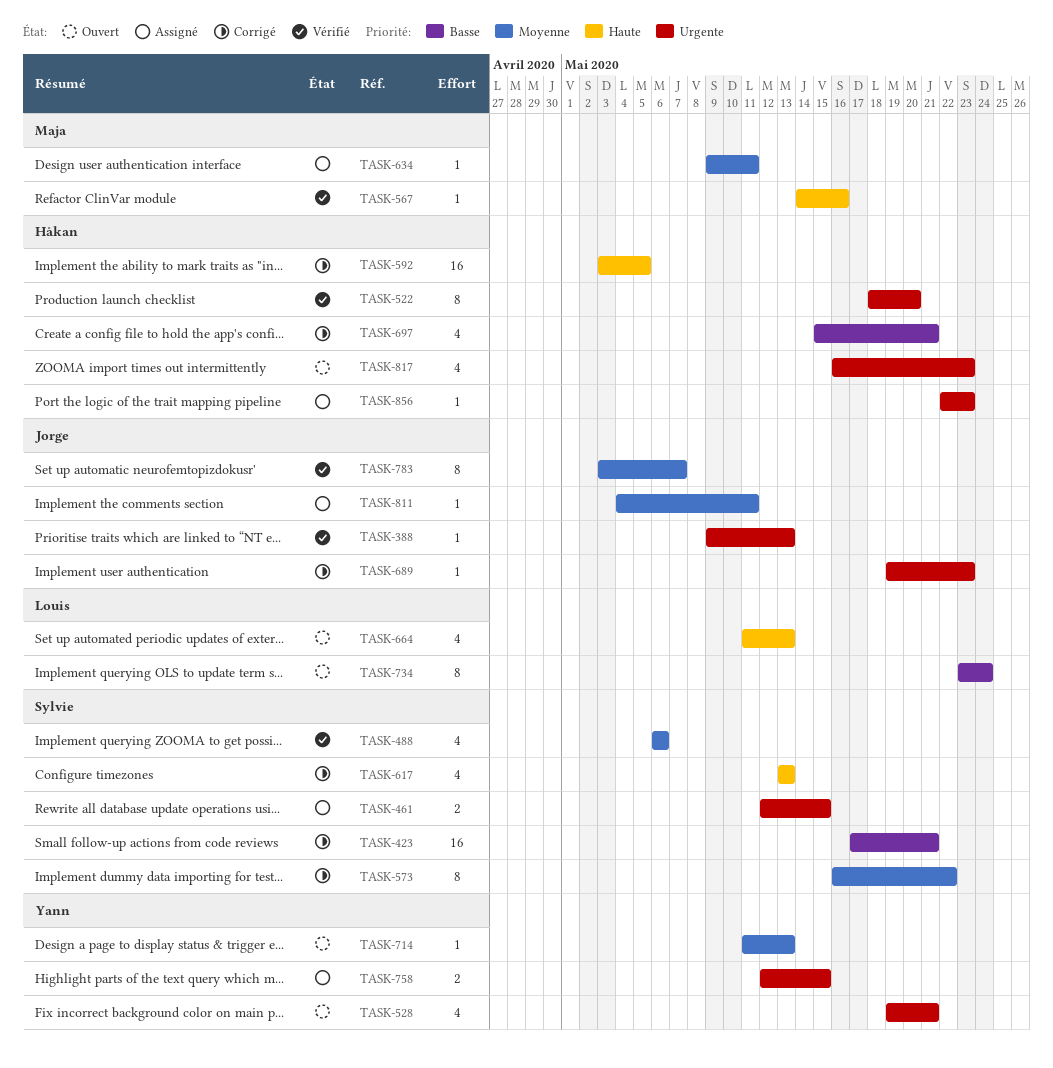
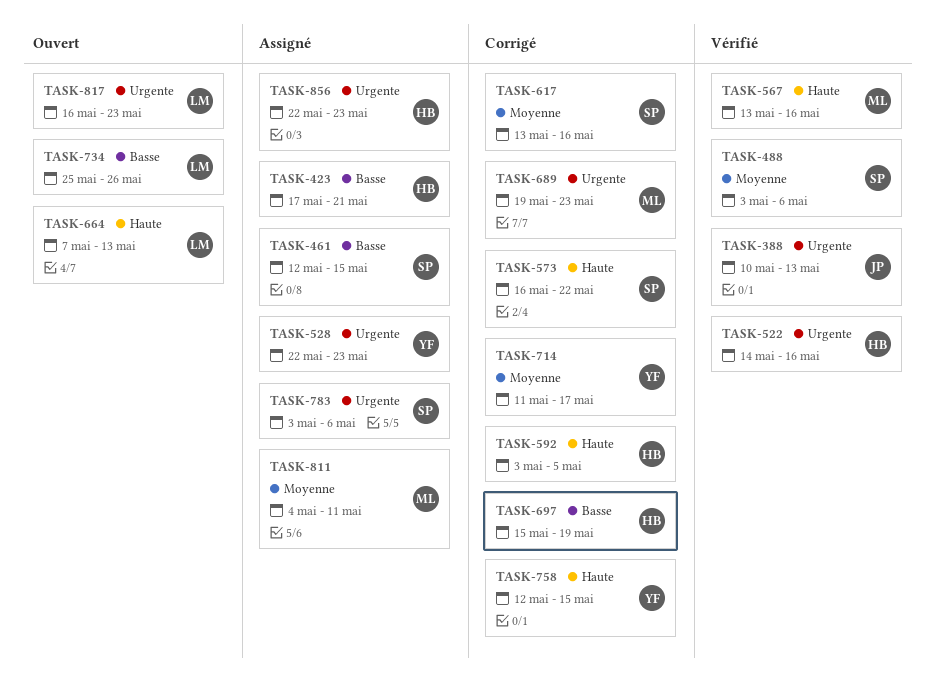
TASK-388, start: May 9 -> May 10
TASK-423, status: Corrigé -> Assigné
TASK-423, owner: Sylvie -> Håkan
TASK-461, priority: Urgente -> Basse
TASK-488, start: May 6 -> May 3
TASK-522, start: May 18 -> May 14
TASK-522, due: May 20 -> May 16
TASK-528, status: Ouvert -> Assigné
TASK-528, start: May 19 -> May 22
TASK-528, due: May 21 -> May 23
TASK-567, start: May 14 -> May 13
TASK-573, priority: Moyenne -> Haute
TASK-617, priority: Haute -> Moyenne
TASK-617, due: May 13 -> May 16
TASK-634: present -> none
TASK-664, start: May 11 -> May 7
TASK-689, owner: Jorge -> Maja
TASK-697, due: May 21 -> May 19
TASK-714, status: Ouvert -> Corrigé
TASK-714, due: May 13 -> May 17
TASK-734, start: May 23 -> May 25
TASK-734, due: May 24 -> May 26
TASK-758, status: Assigné -> Corrigé
TASK-758, priority: Urgente -> Haute
TASK-783, status: Vérifié -> Assigné
TASK-783, owner: Jorge -> Sylvie
TASK-783, priority: Moyenne -> Urgente
TASK-783, due: May 7 -> May 6
TASK-811, owner: Jorge -> Maja
TASK-817, owner: Håkan -> Louis

